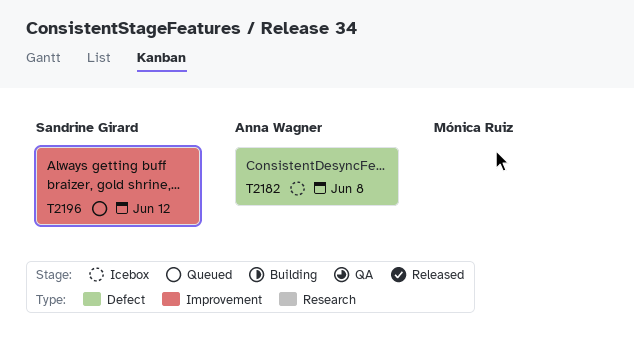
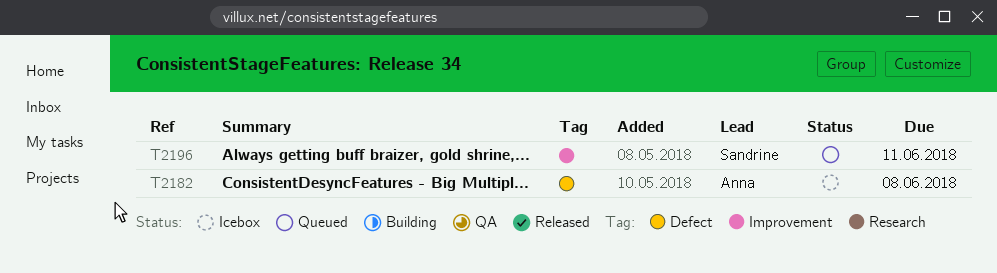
T2196, due: Jun 12 -> Jun 11

